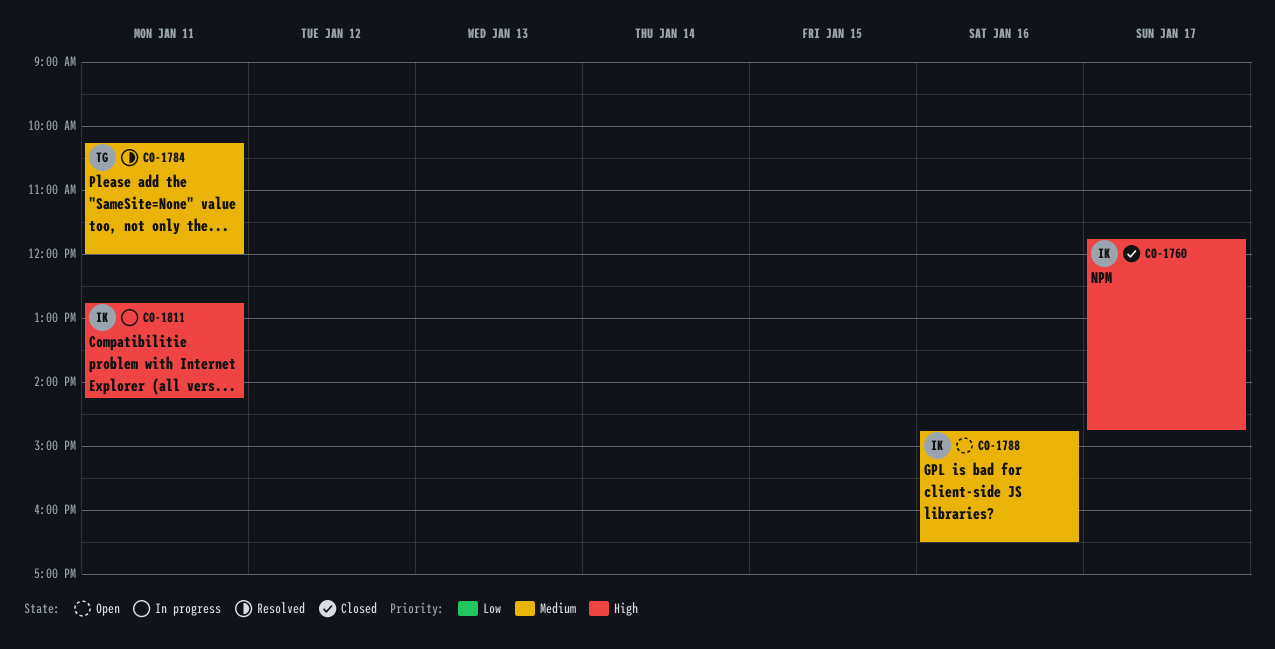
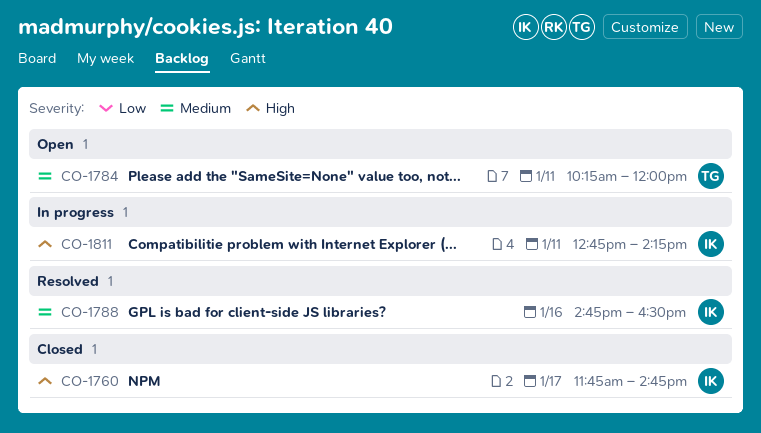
CO-1784, status: Resolved -> Open
CO-1788, status: Open -> Resolved

